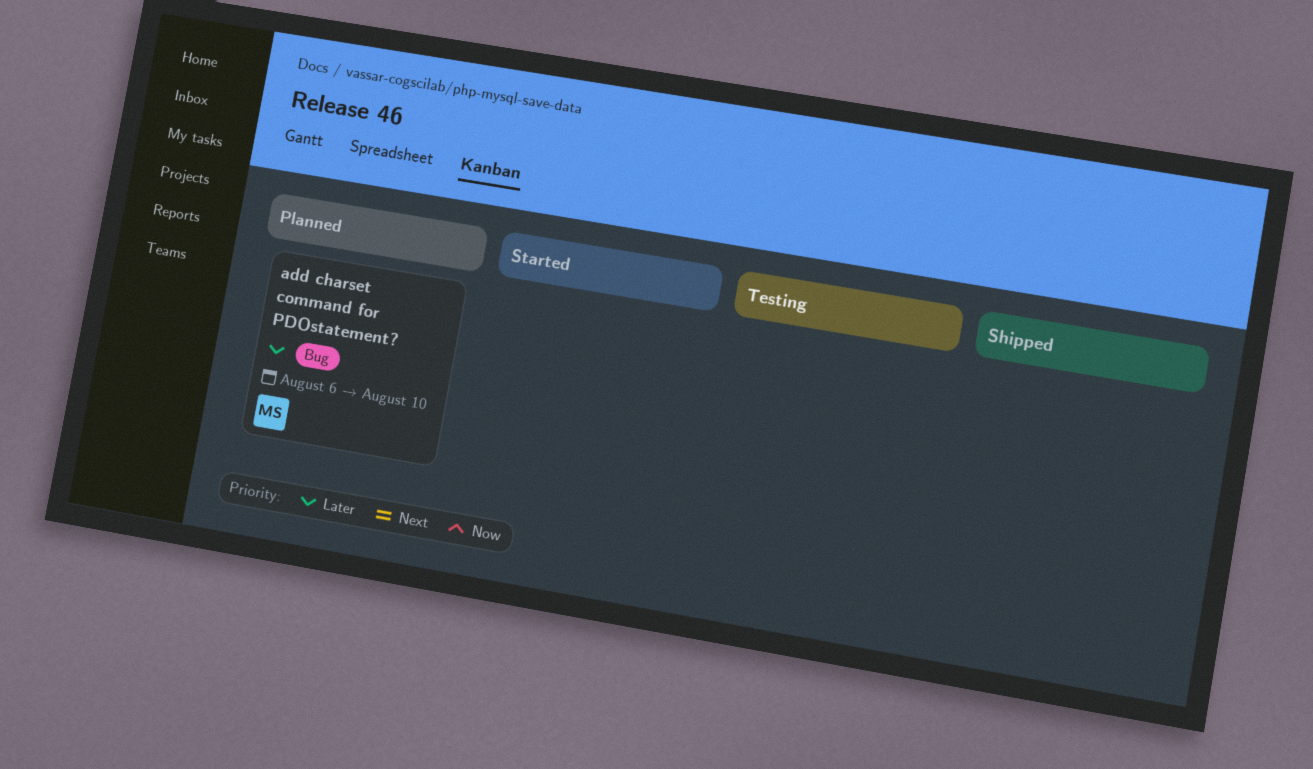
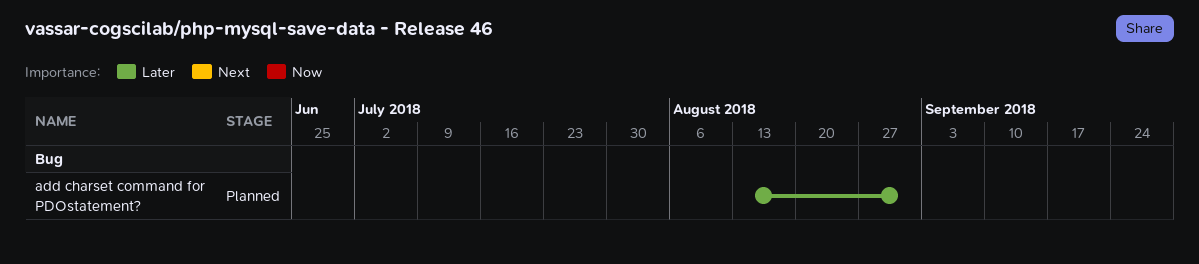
add charset command for PDOstatement?, start: Aug 6 -> Aug 13
add charset command for PDOstatement?, due: Aug 10 -> Aug 31

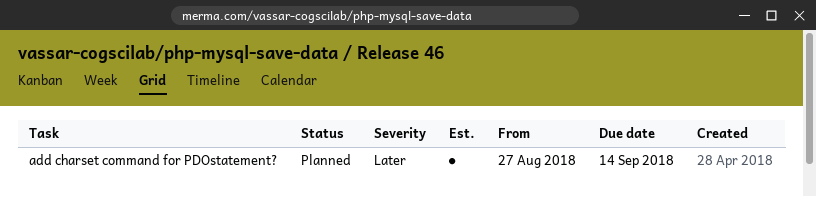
add charset command for PDOstatement?, start: Aug 13 -> Aug 27
add charset command for PDOstatement?, due: Aug 31 -> Sep 14

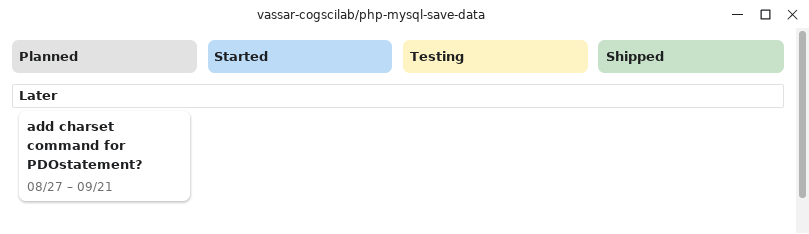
add charset command for PDOstatement?, due: Sep 14 -> Sep 21

